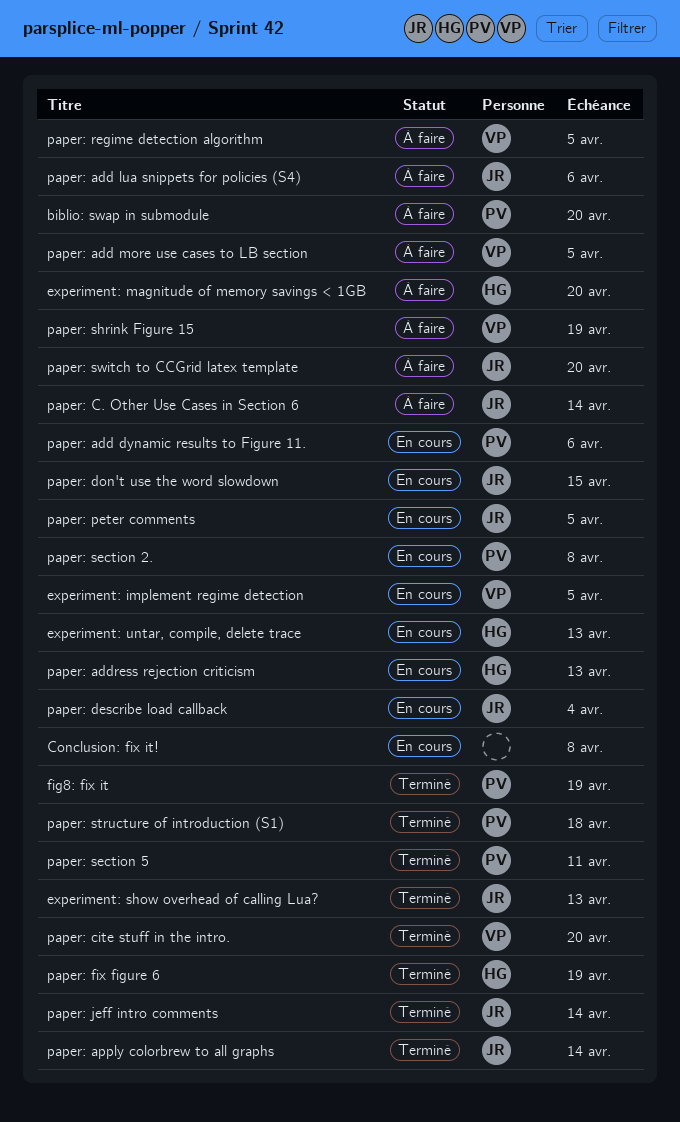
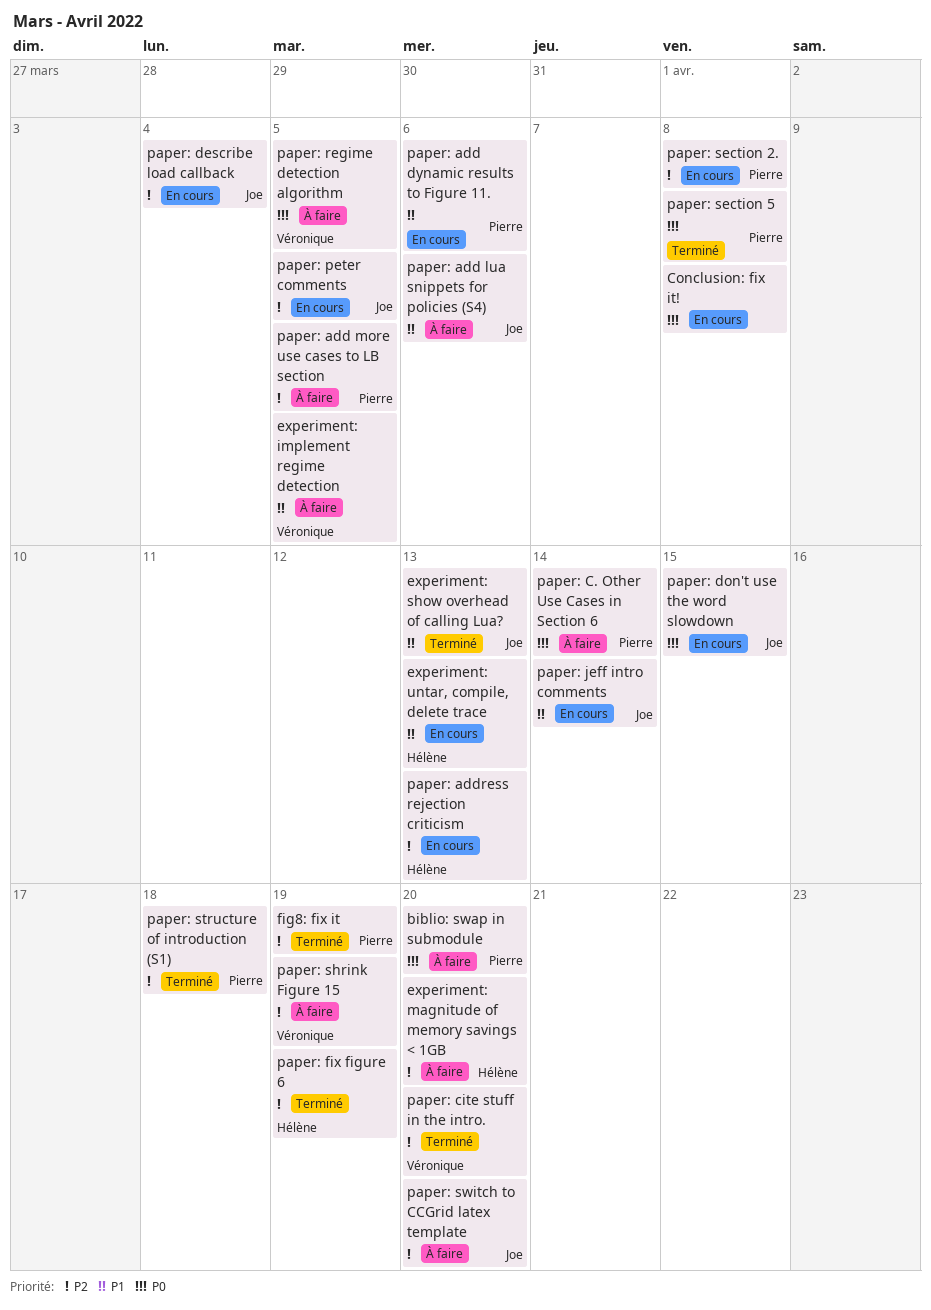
experiment: implement regime detection, status: En cours -> À faire
paper: add more use cases to LB section, owner: Véronique -> Pierre
paper: apply colorbrew to all graphs: present -> none
paper: C. Other Use Cases in Section 6, owner: Joe -> Pierre
paper: jeff intro comments, status: Terminé -> En cours
paper: section 5, due: Apr 11 -> Apr 8

